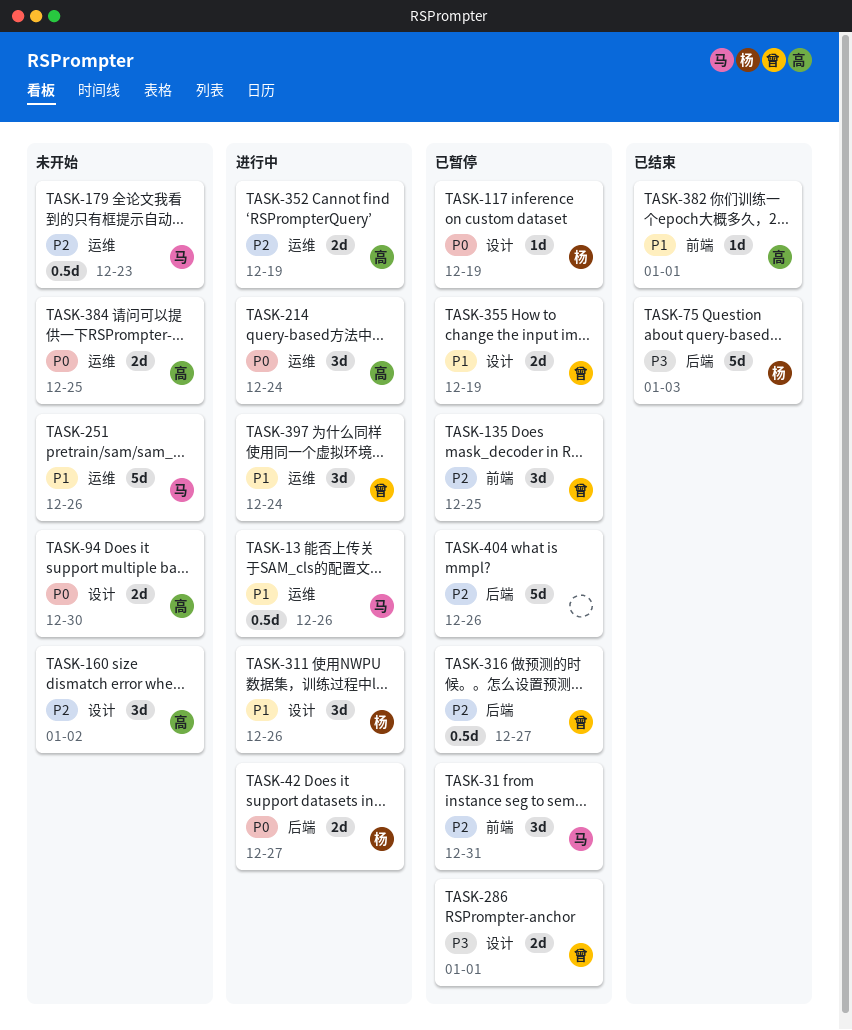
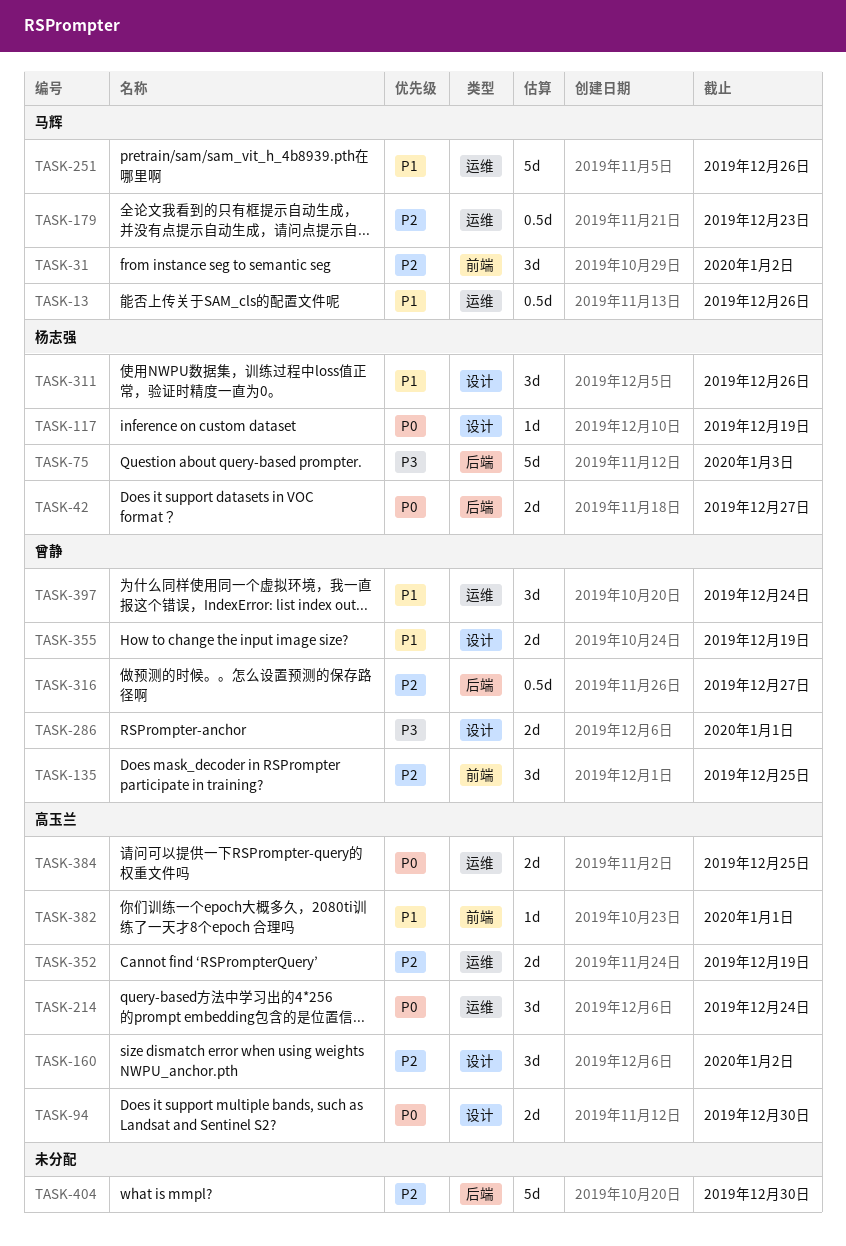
TASK-31, due: Dec 31 -> Jan 2
TASK-404, due: Dec 26 -> Dec 30

